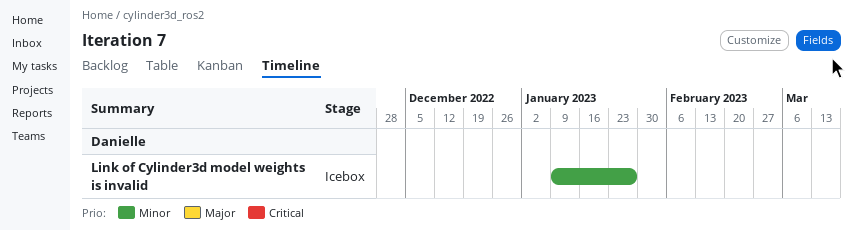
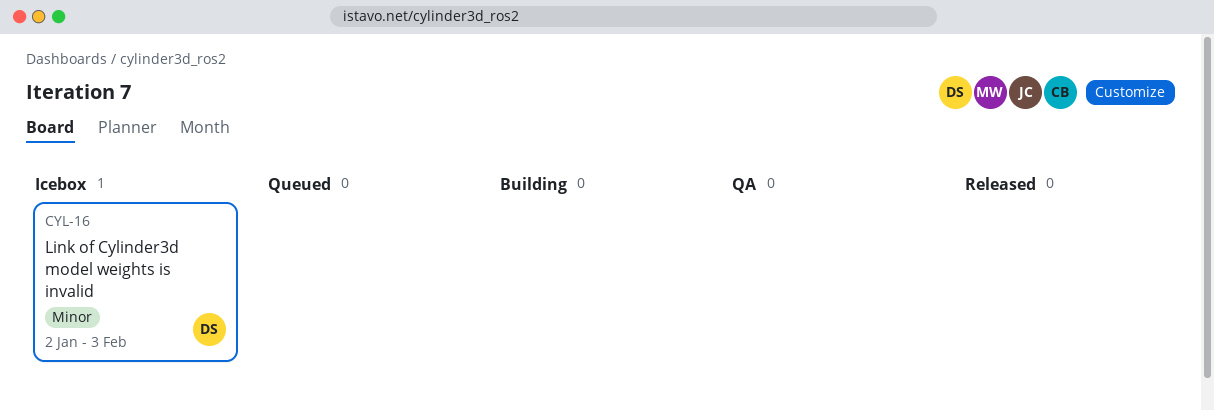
Link of Cylinder3d model weights is invalid, start: Jan 9 -> Jan 2
Link of Cylinder3d model weights is invalid, due: Jan 27 -> Feb 3

